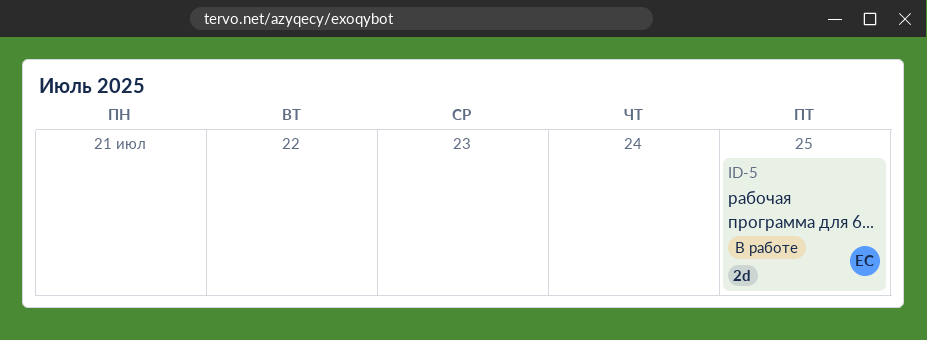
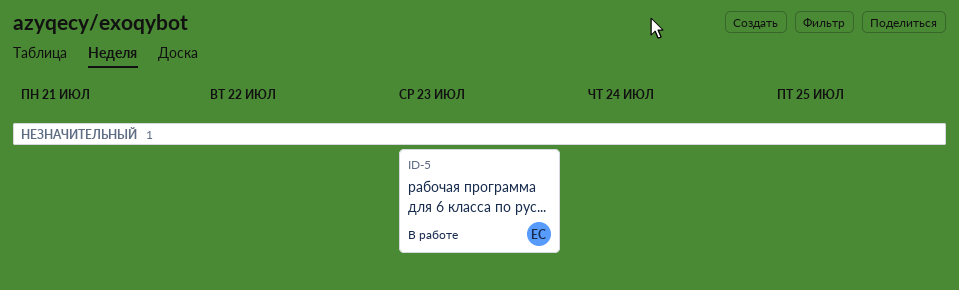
ID-5, due: Jul 25 -> Jul 23

